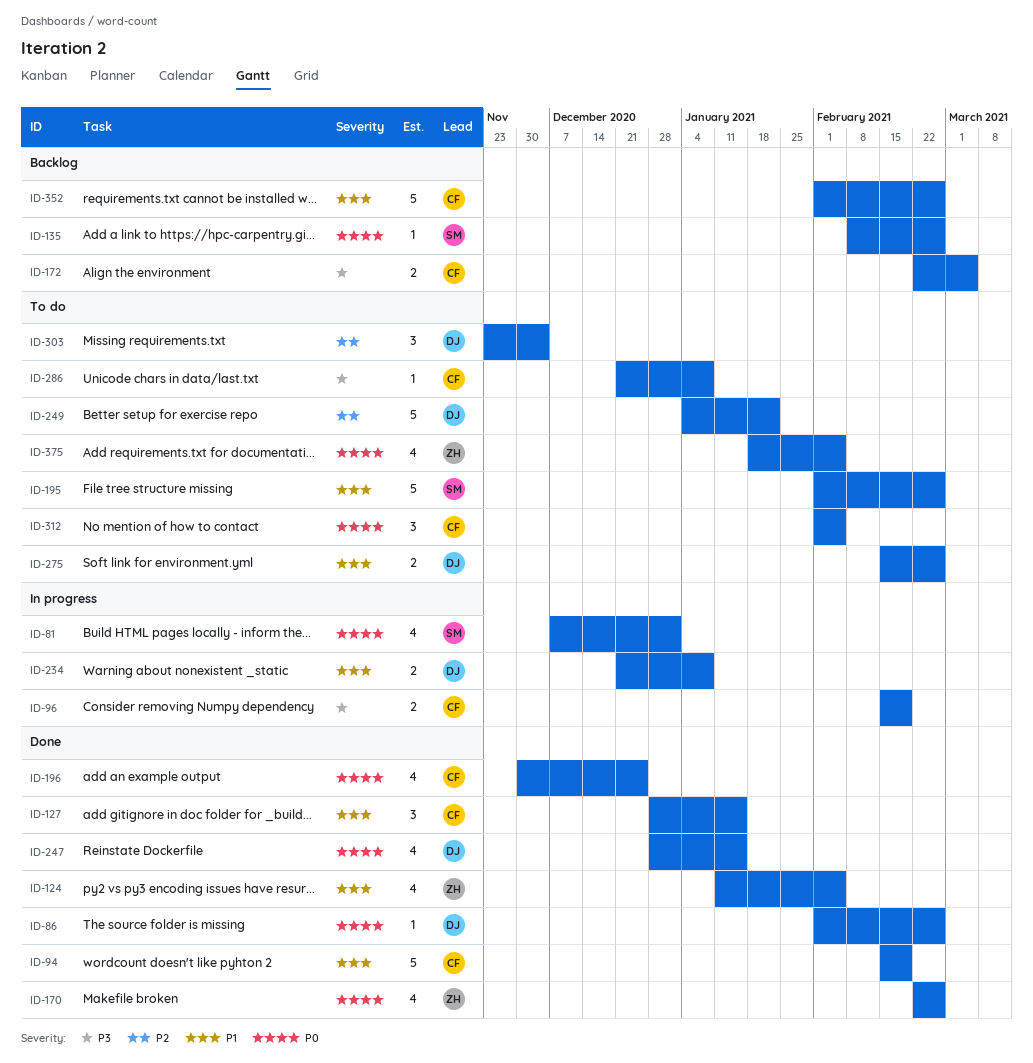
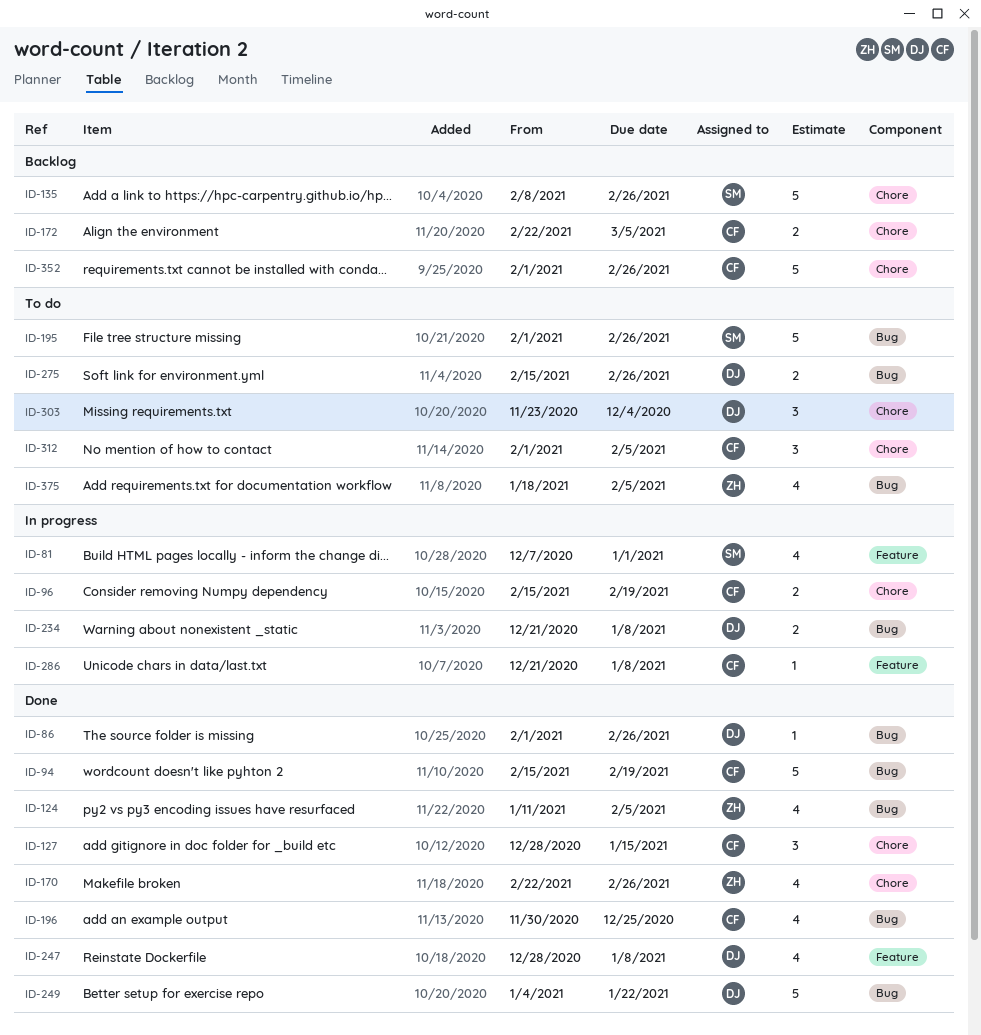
ID-135, estimate: 1 -> 5
ID-247, due: Jan 15 -> Jan 8
ID-249, status: To do -> Done
ID-286, status: To do -> In progress

